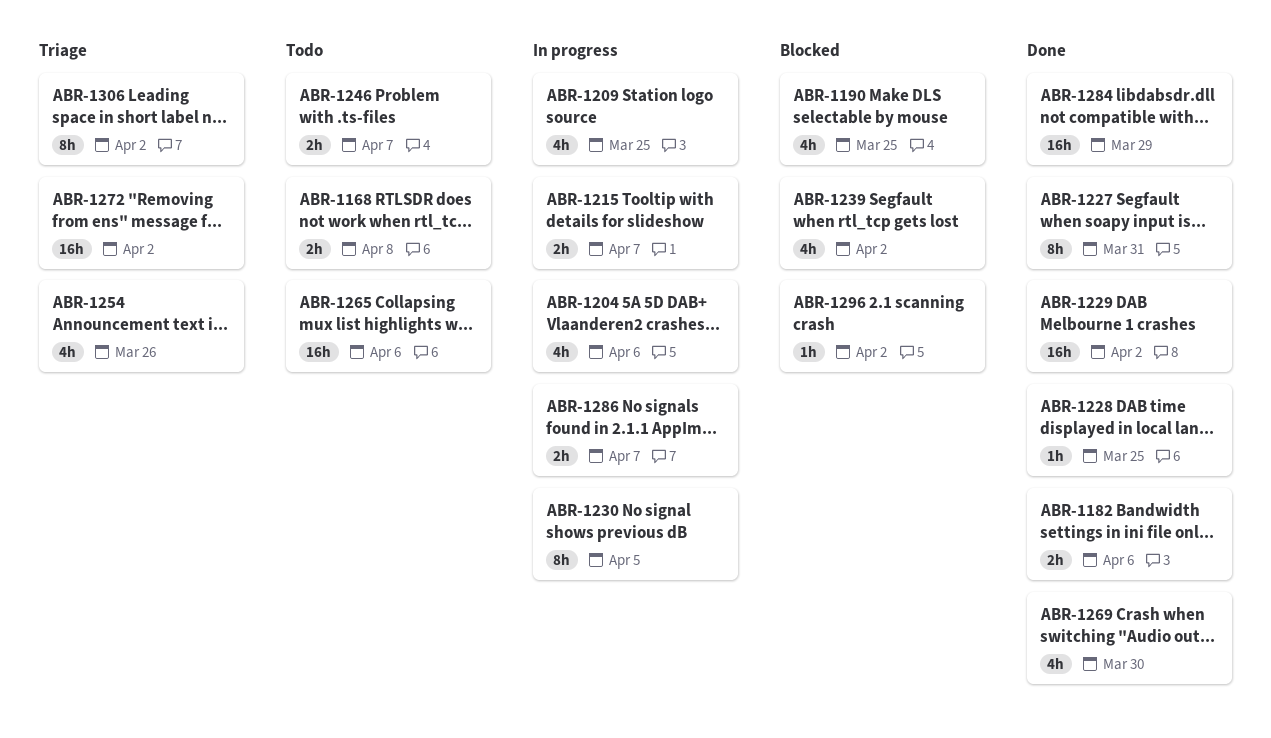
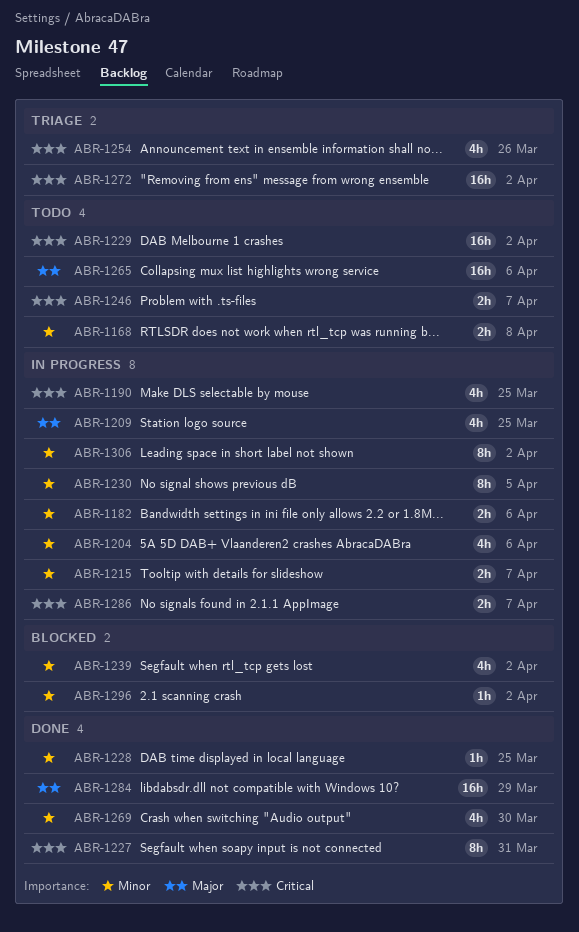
ABR-1182, status: Done -> In progress
ABR-1190, status: Blocked -> In progress
ABR-1229, status: Done -> Todo
ABR-1306, status: Triage -> In progress

